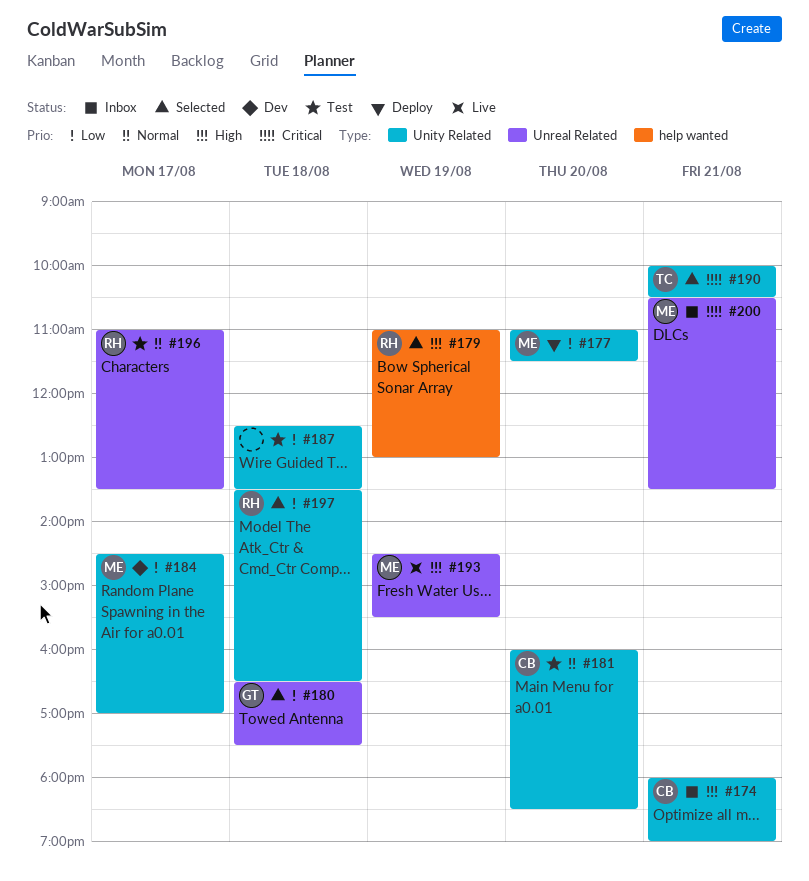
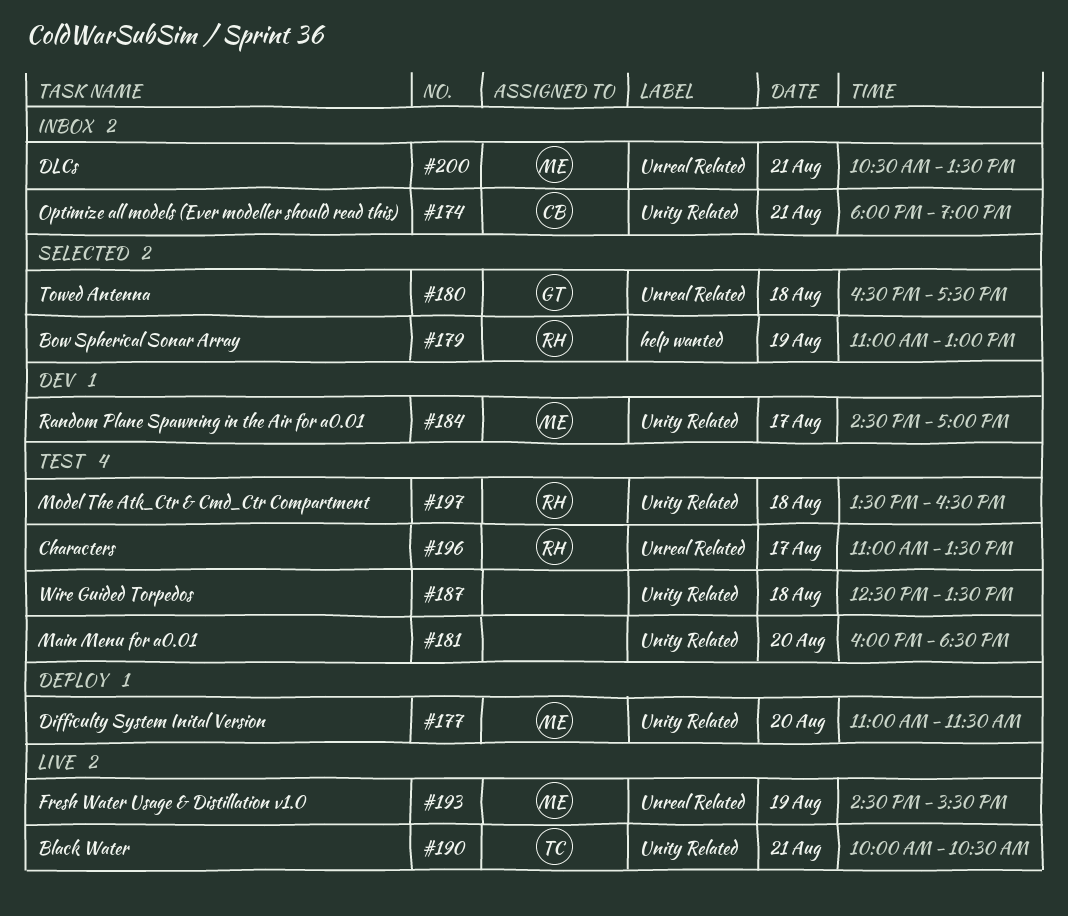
#181, owner: CB -> none
#190, status: Selected -> Live
#197, status: Selected -> Test

